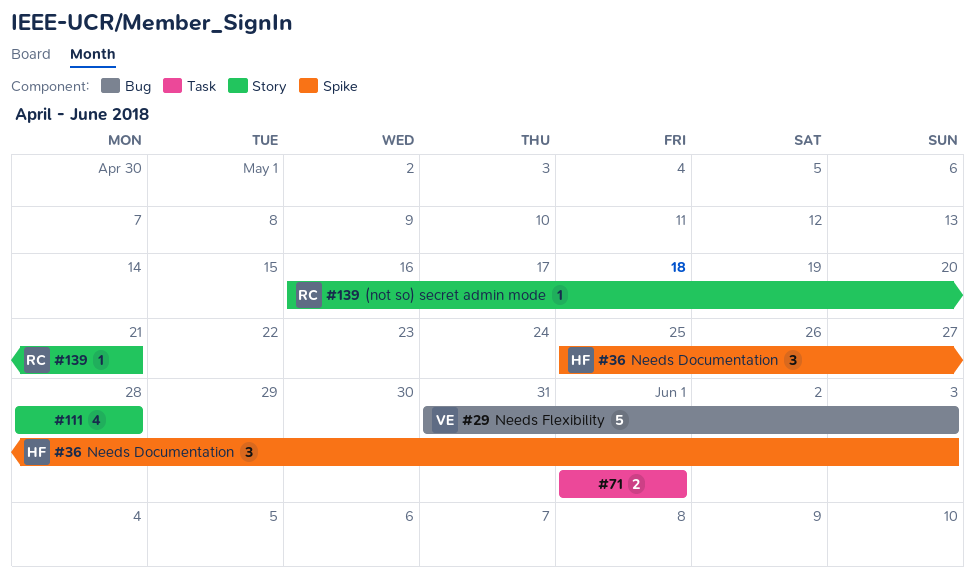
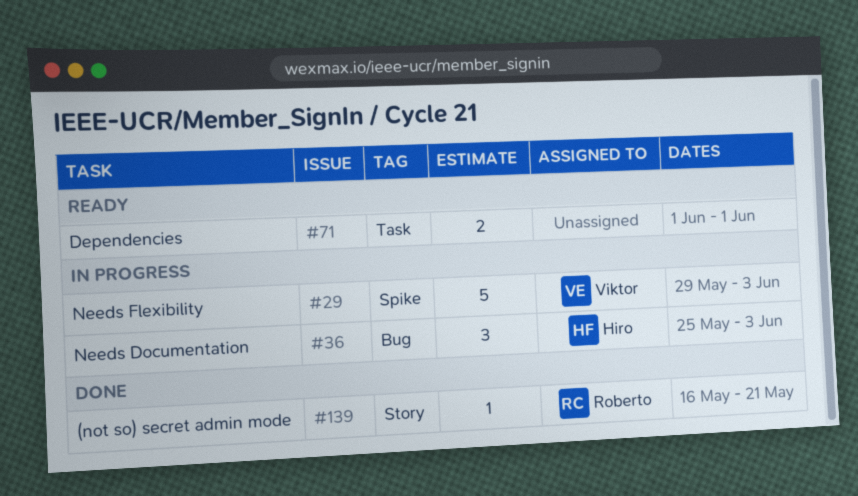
#29, label: Bug -> Spike
#29, start: May 31 -> May 29
#36, label: Spike -> Bug
#111: present -> none

